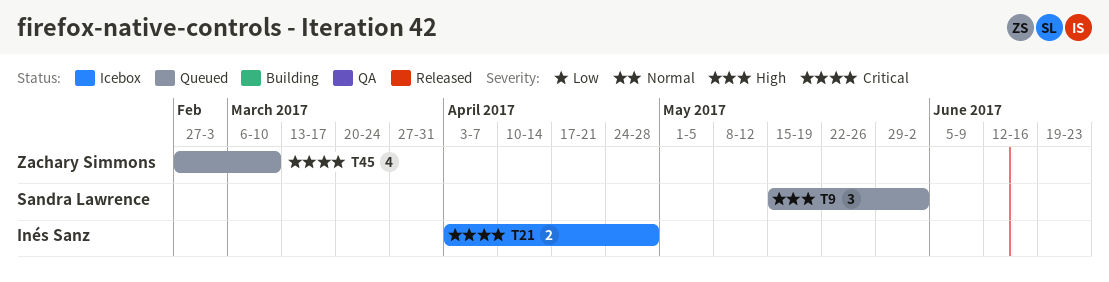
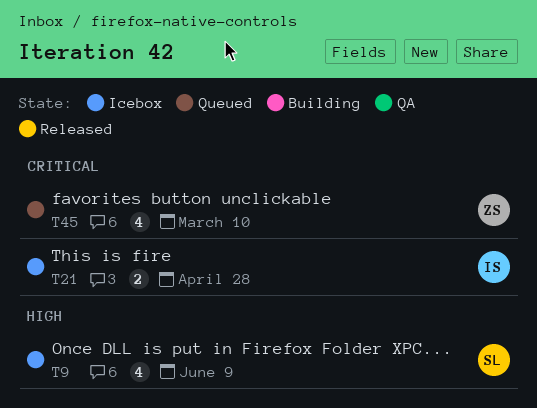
T9, status: Queued -> Icebox
T9, estimate: 3 -> 4
T9, due: Jun 2 -> Jun 9

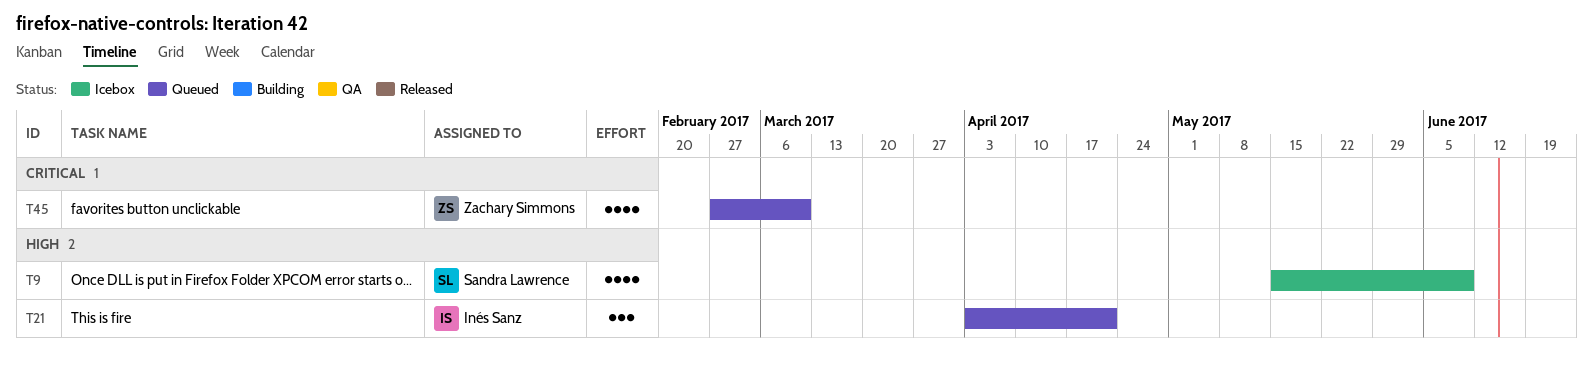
T21, status: Icebox -> Queued
T21, priority: Critical -> High
T21, estimate: 2 -> 3
T21, due: Apr 28 -> Apr 21

